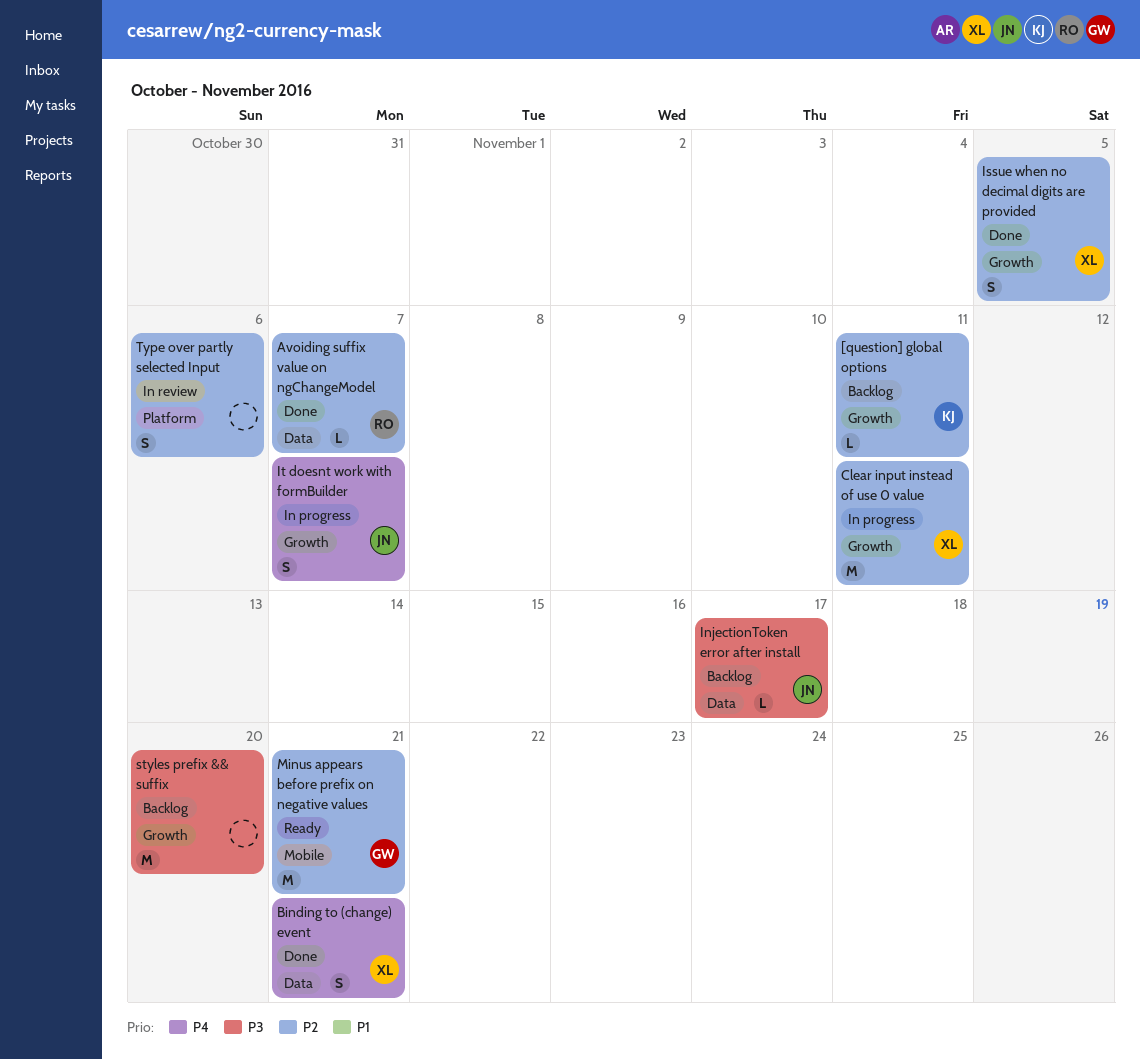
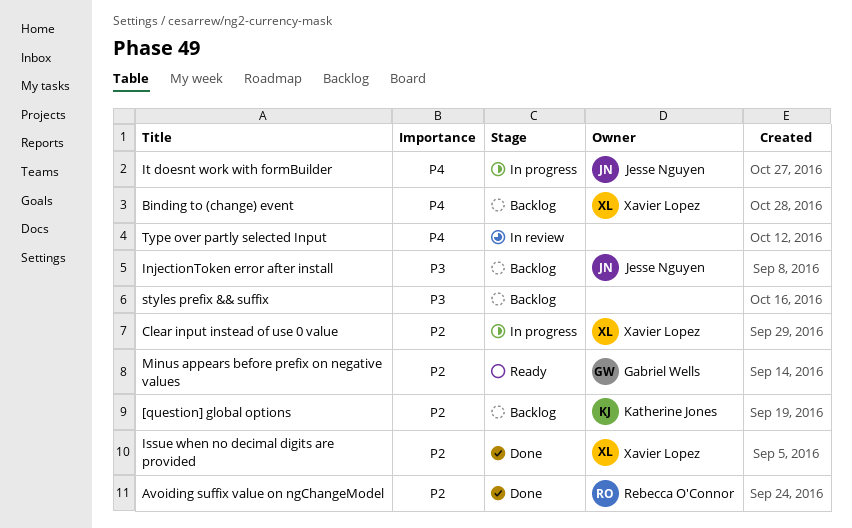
Binding to (change) event, status: Done -> Backlog
Type over partly selected Input, priority: P2 -> P4

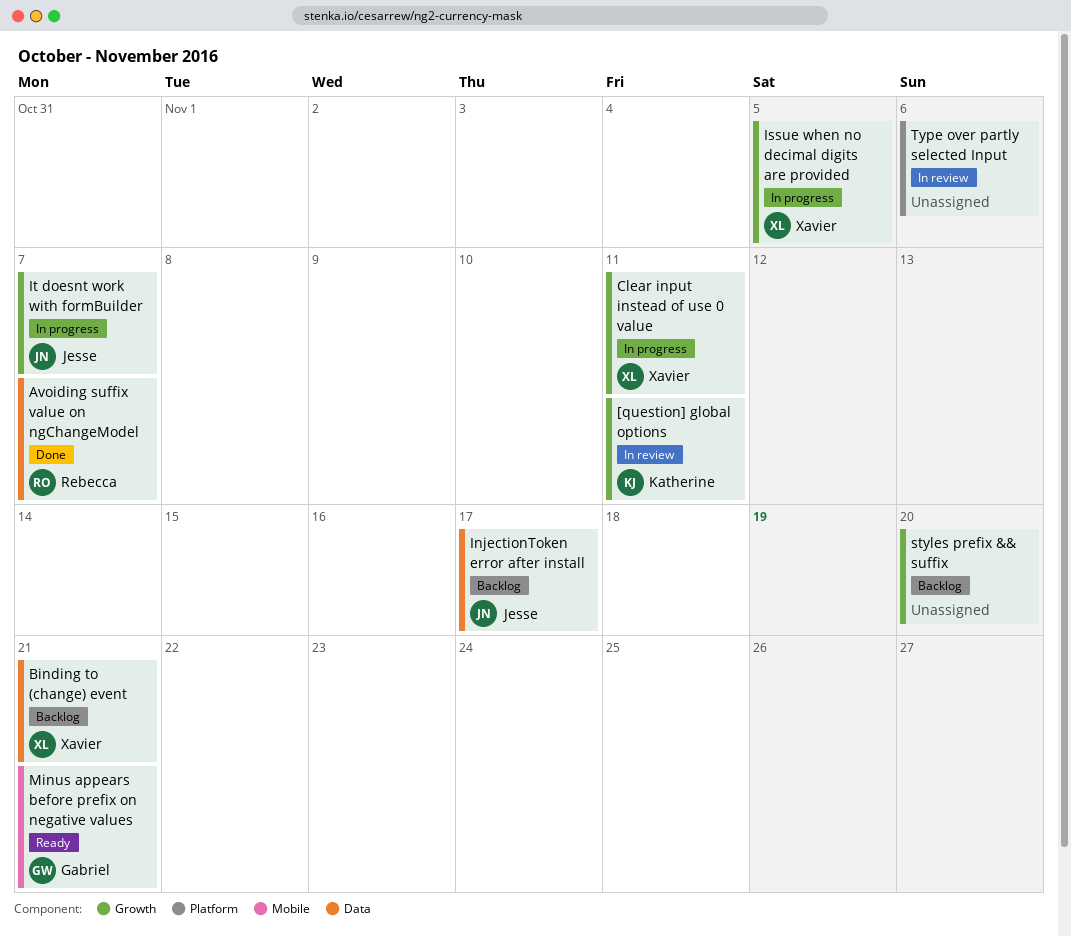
[question] global options, status: Backlog -> In review
Issue when no decimal digits are provided, status: Done -> In progress

